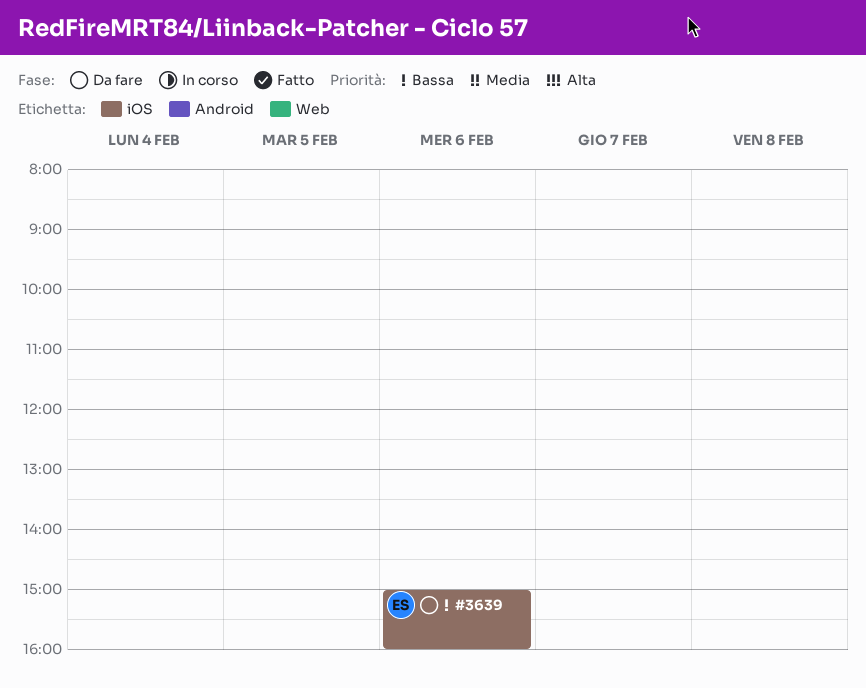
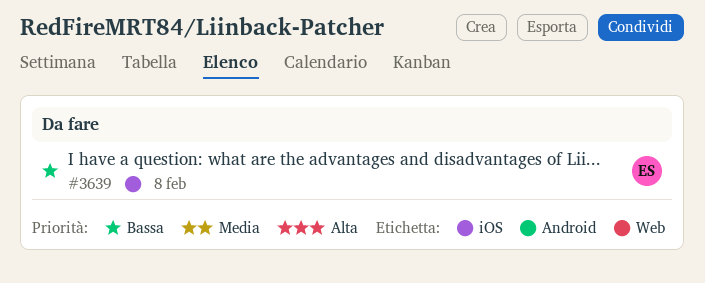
#3639, day: Feb 6 -> Feb 8

